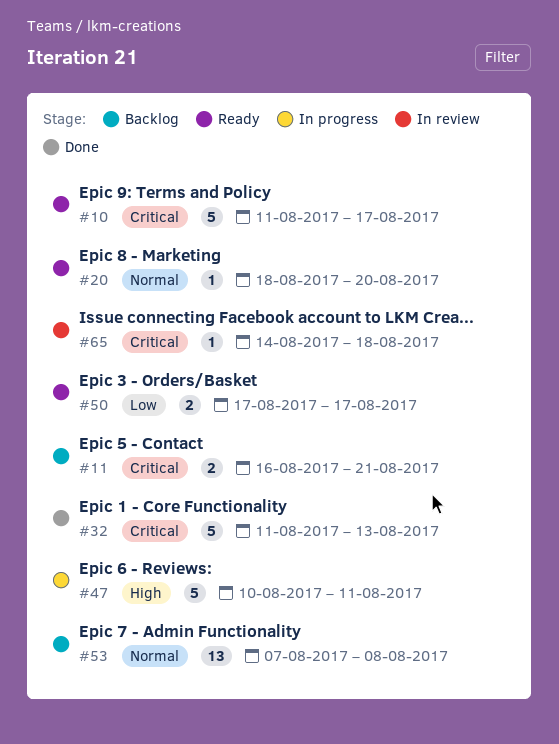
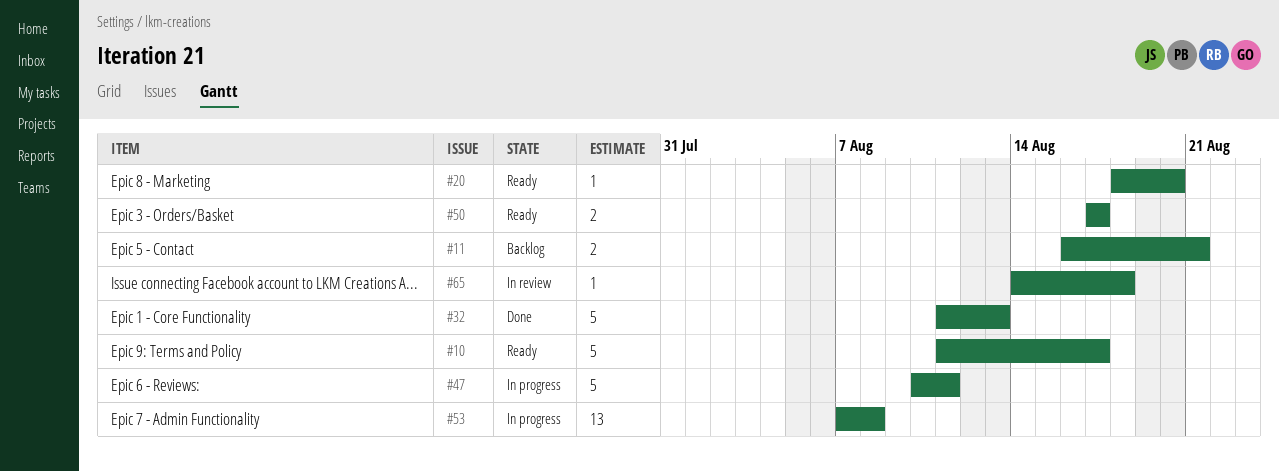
#53, status: Backlog -> In progress

